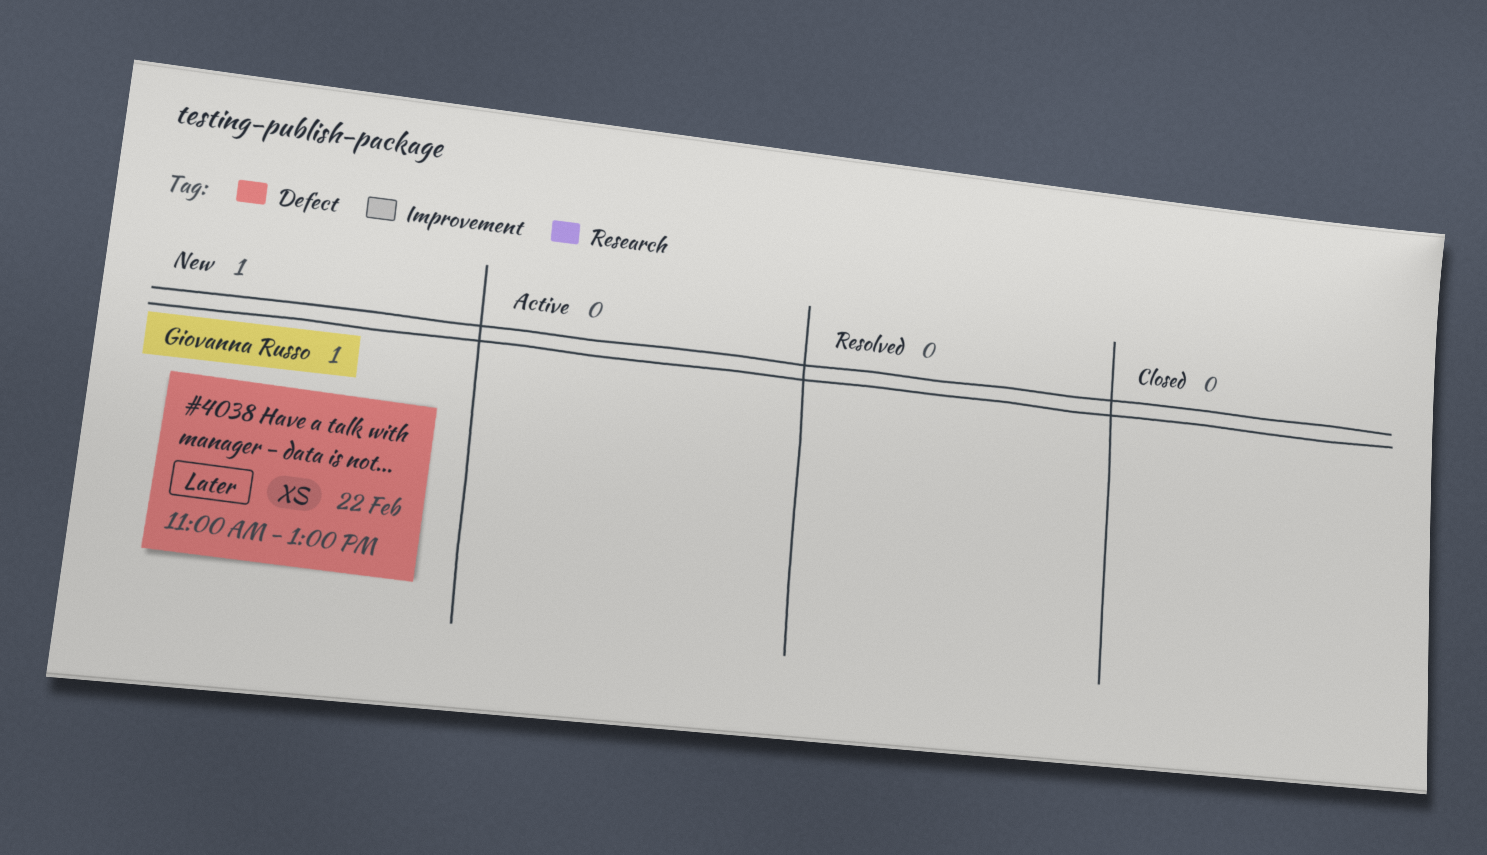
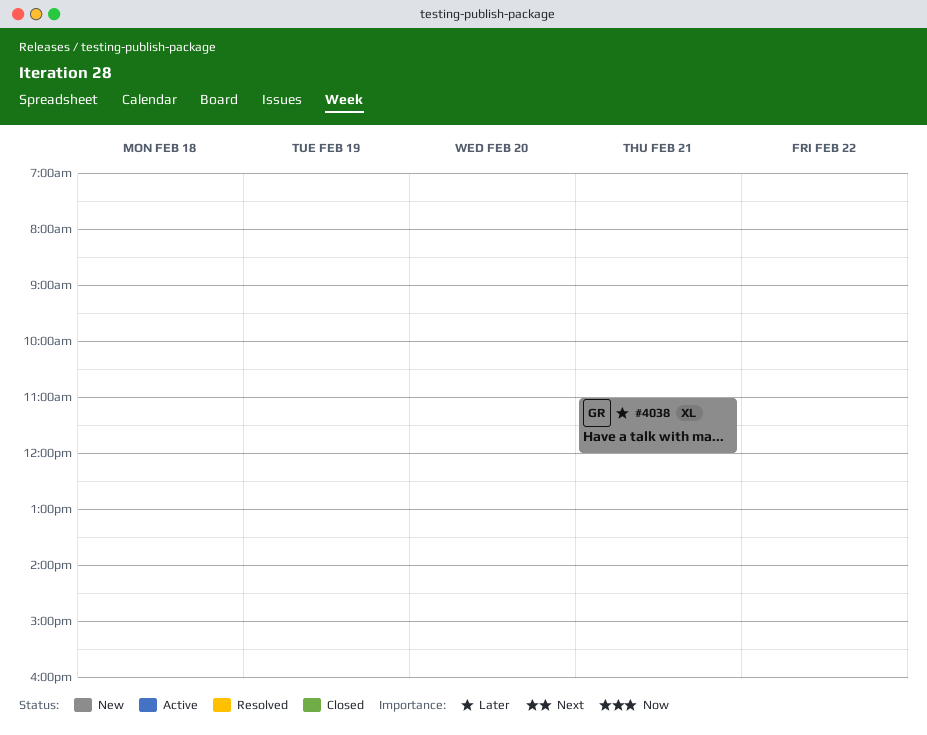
#4038, estimate: XS -> XL
#4038, day: Feb 22 -> Feb 21
#4038, ends: 13:00 -> 12:00

